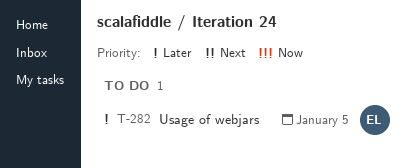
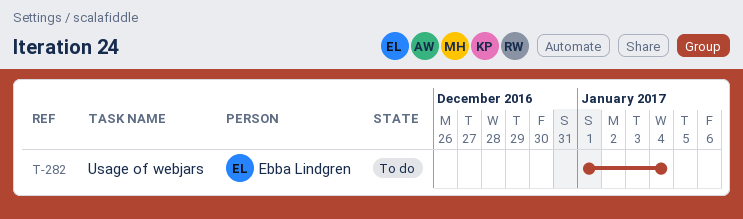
T-282, due: Jan 5 -> Jan 4

